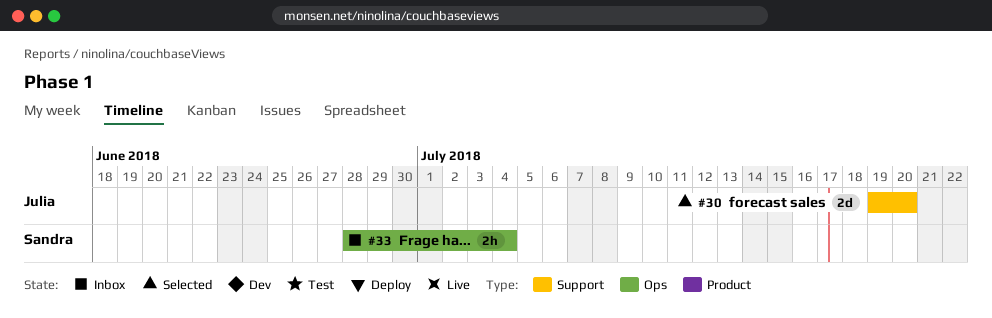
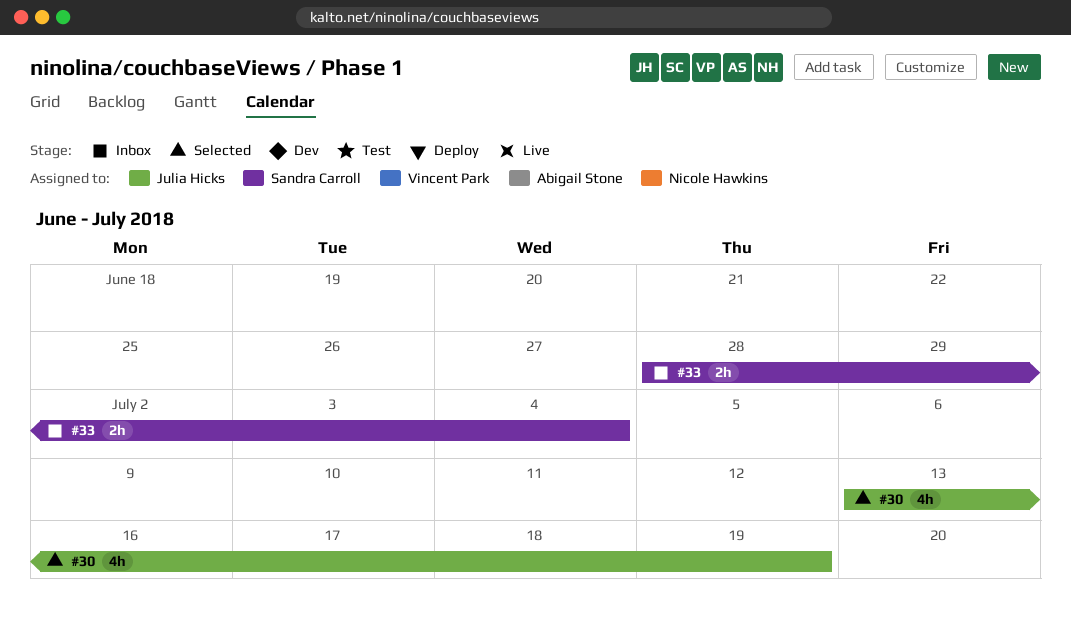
#30, estimate: 2d -> 4h
#30, start: Jul 19 -> Jul 13
#30, due: Jul 20 -> Jul 19

